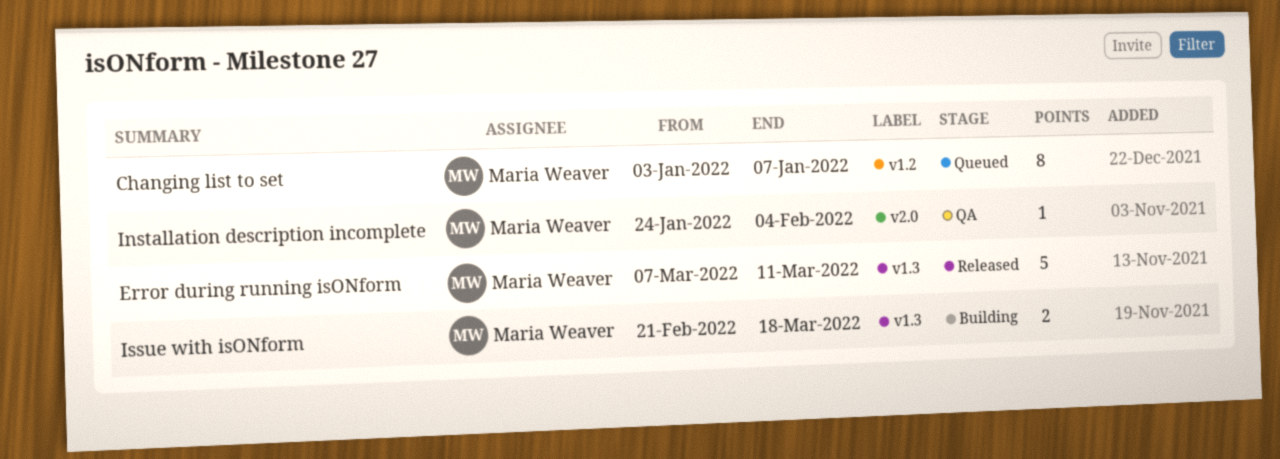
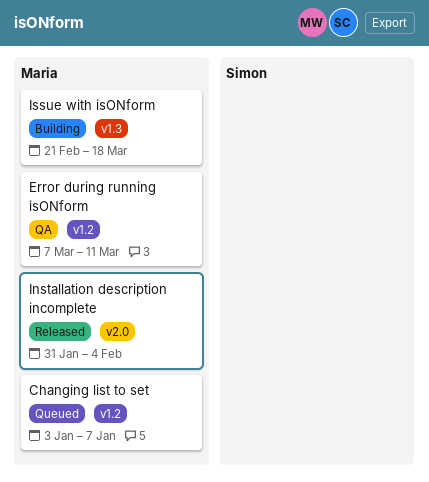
Error during running isONform, status: Released -> QA
Error during running isONform, label: v1.3 -> v1.2
Installation description incomplete, status: QA -> Released
Installation description incomplete, start: Jan 24 -> Jan 31

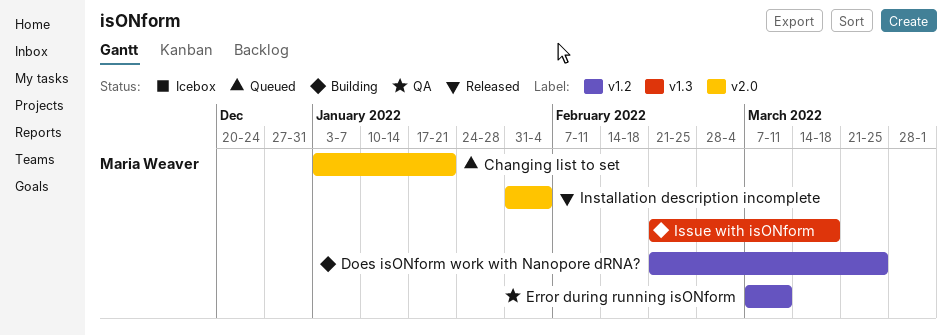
Changing list to set, label: v1.2 -> v2.0
Changing list to set, due: Jan 7 -> Jan 21
Does isONform work with Nanopore dRNA?: none -> present

